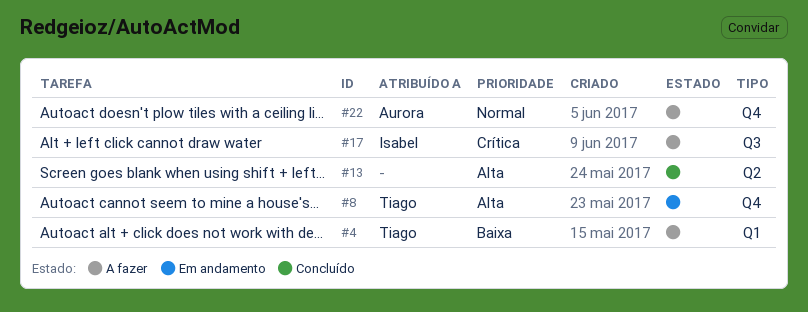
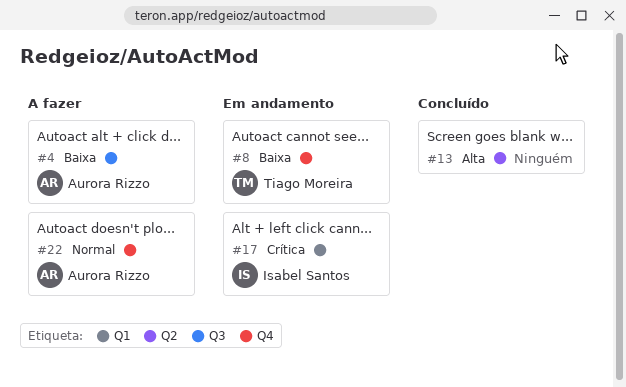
#4, owner: Tiago Moreira -> Aurora Rizzo
#4, label: Q1 -> Q3
#8, priority: Alta -> Baixa
#17, status: A fazer -> Em andamento
#17, label: Q3 -> Q1

